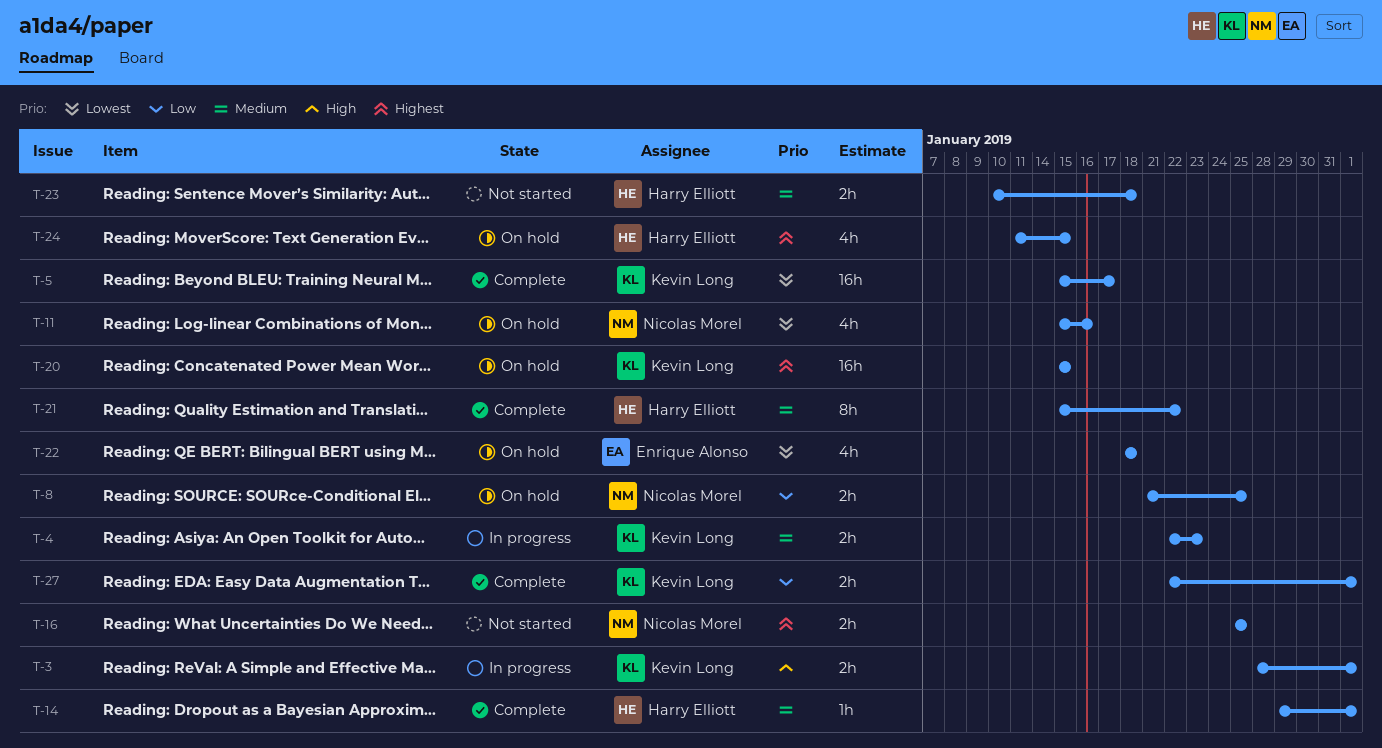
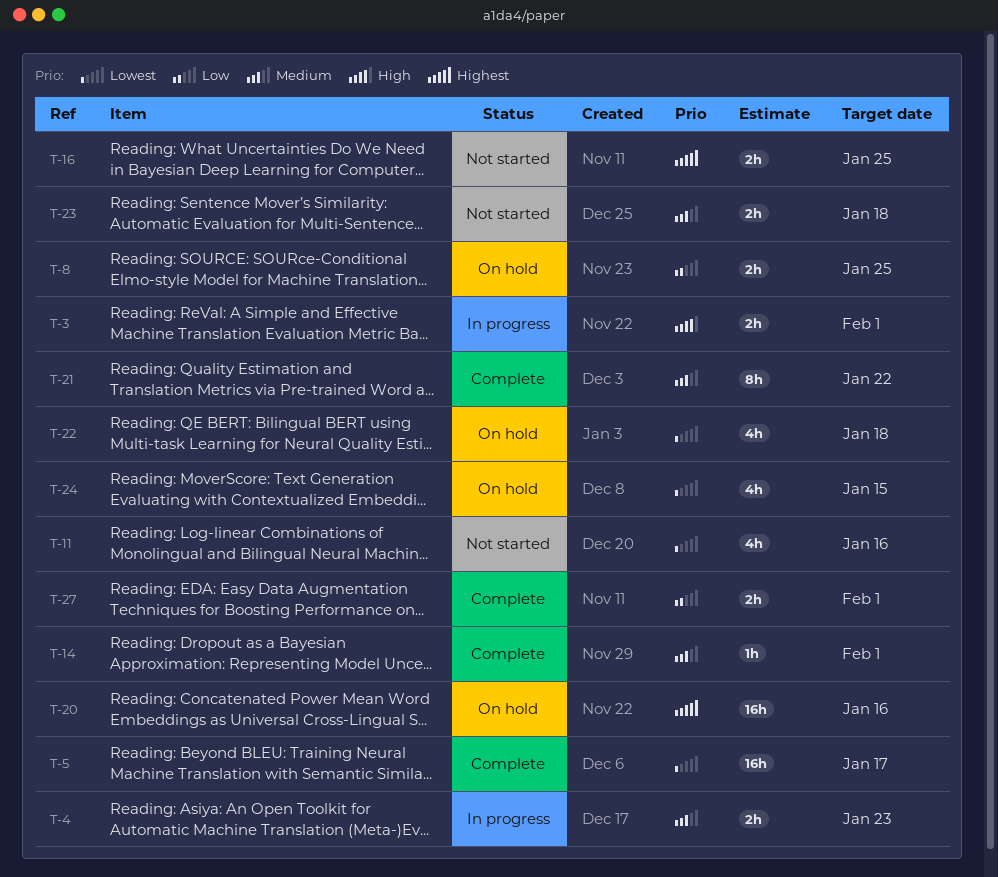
T-11, status: On hold -> Not started
T-20, due: Jan 15 -> Jan 16
T-24, priority: Highest -> Lowest

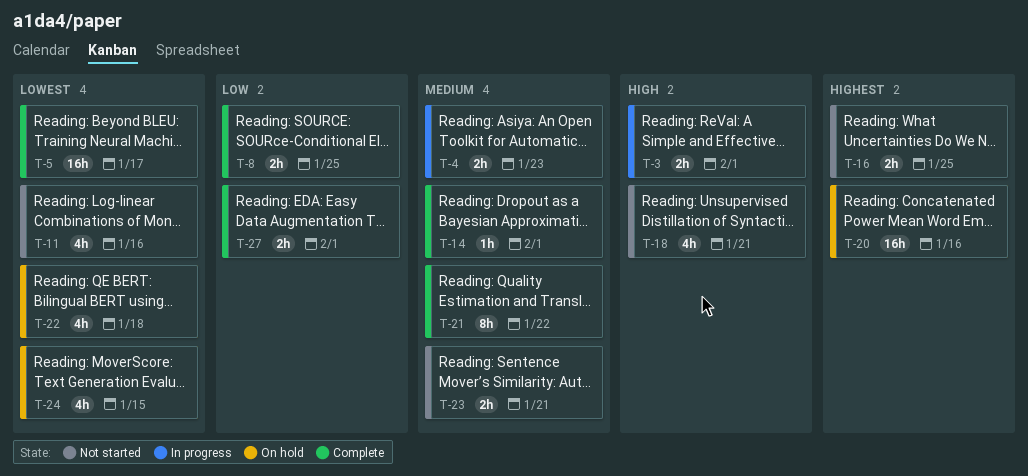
T-8, status: On hold -> Complete
T-18: none -> present
T-23, due: Jan 18 -> Jan 21

